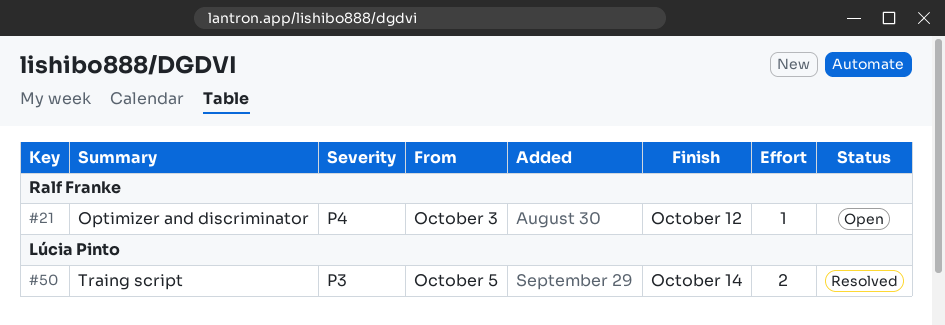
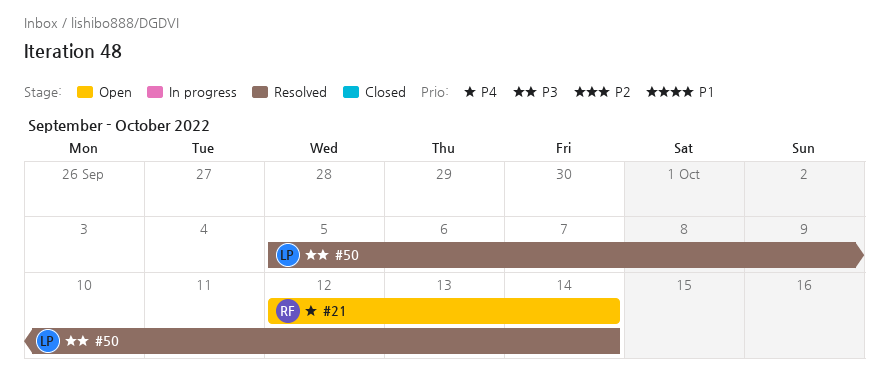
#21, start: Oct 3 -> Oct 12
#21, due: Oct 12 -> Oct 14

